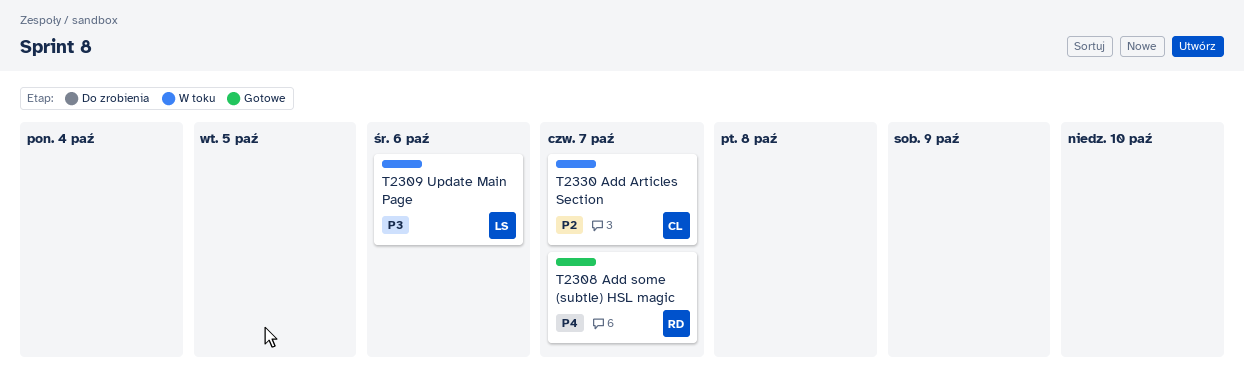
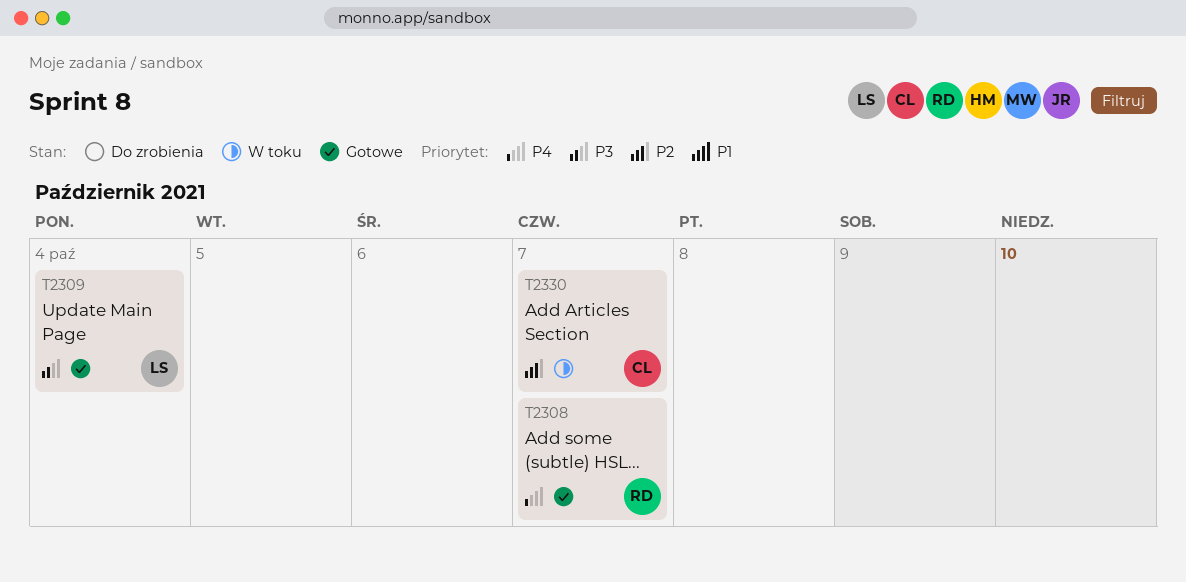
T2309, status: W toku -> Gotowe
T2309, due: Oct 6 -> Oct 4

